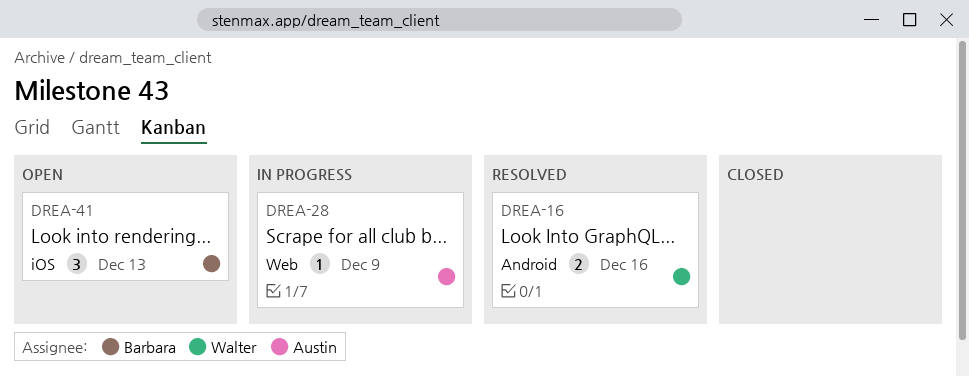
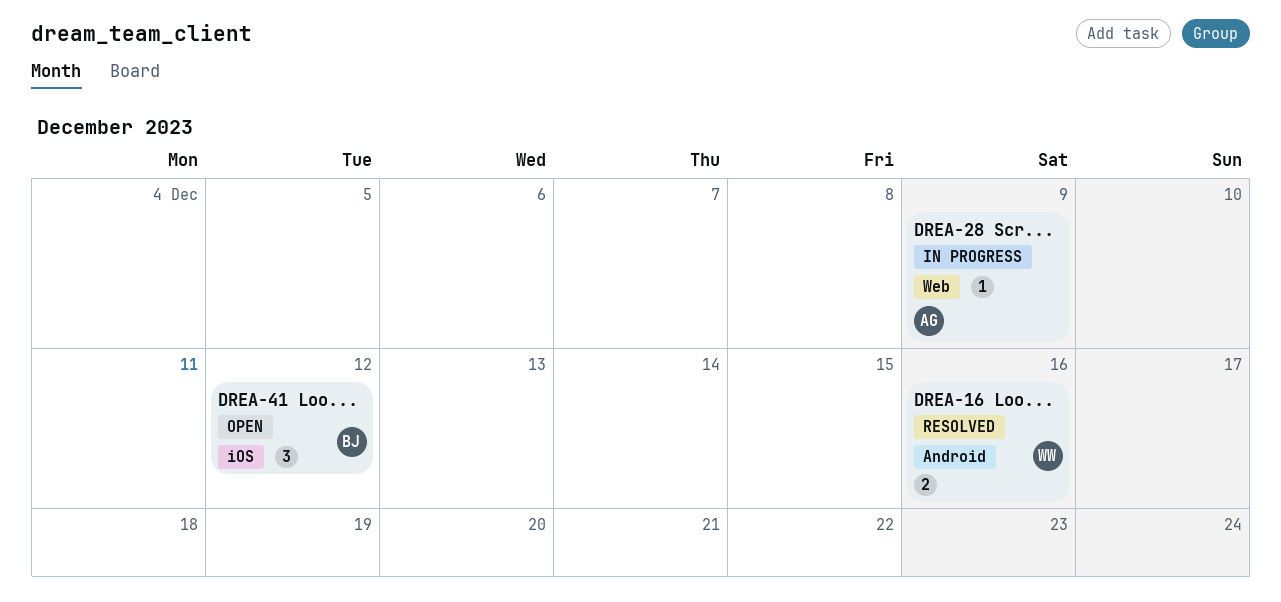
DREA-41, due: Dec 13 -> Dec 12

